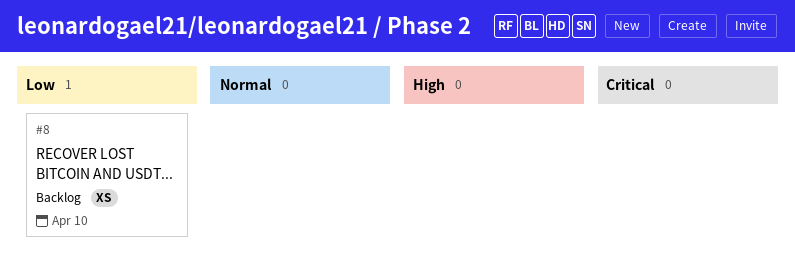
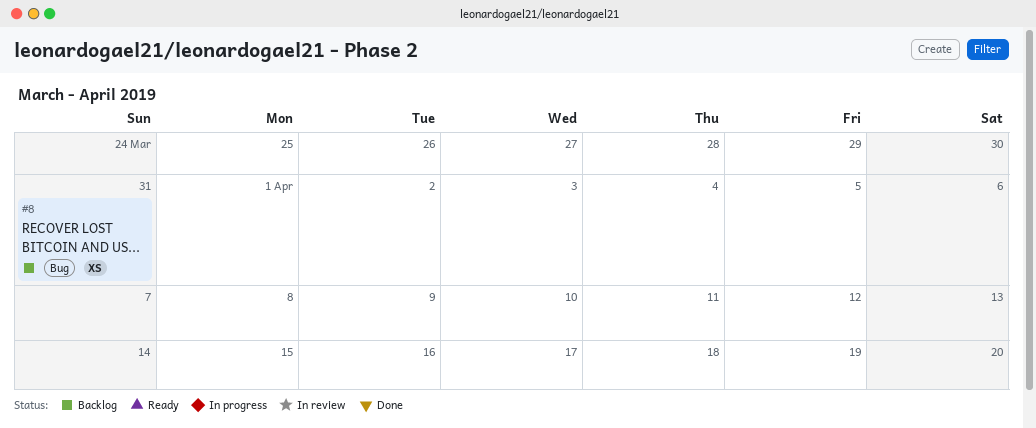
#8, due: Apr 10 -> Mar 31

